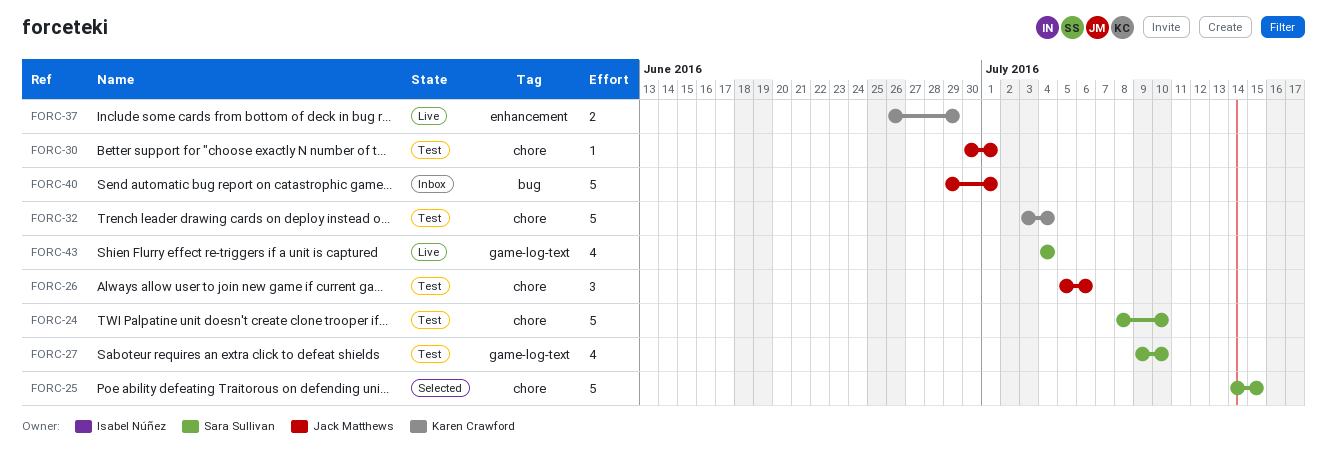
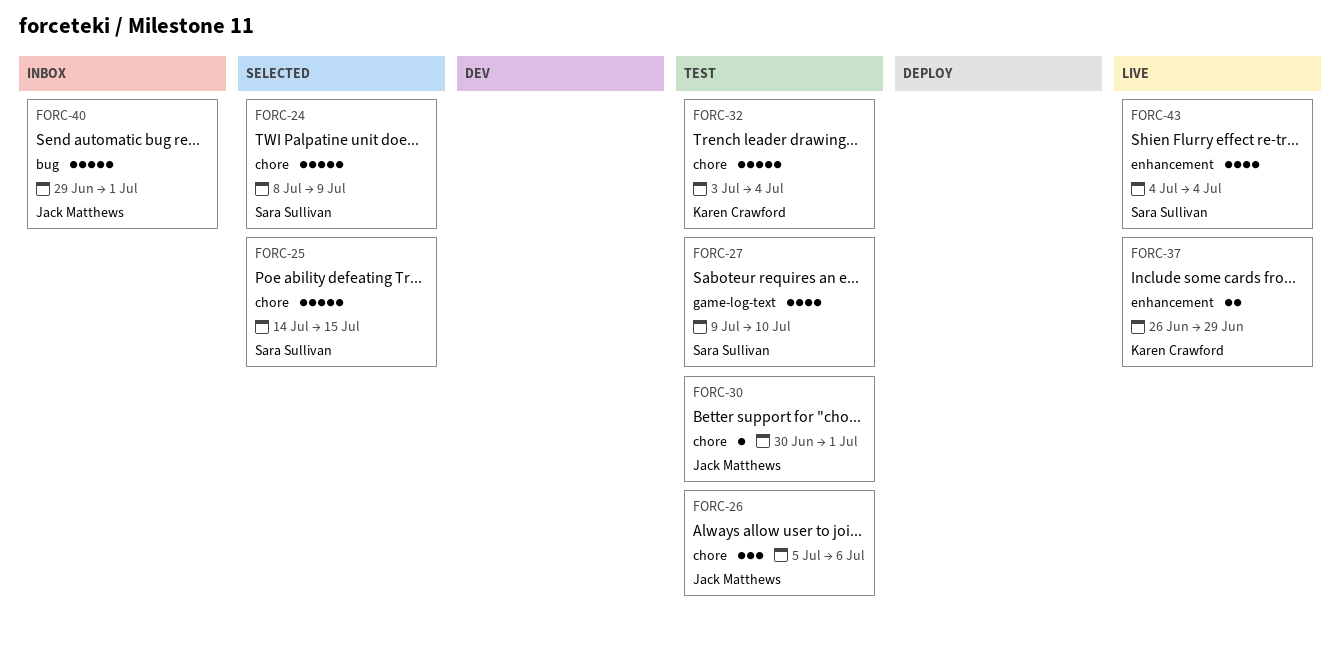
FORC-24, status: Test -> Selected
FORC-24, due: Jul 10 -> Jul 9
FORC-43, label: game-log-text -> enhancement

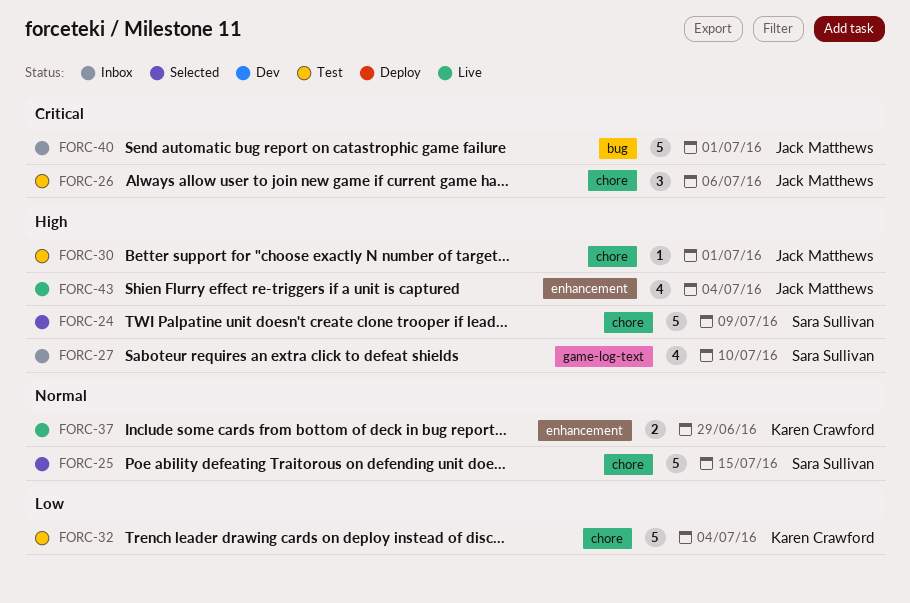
FORC-27, status: Test -> Inbox
FORC-43, owner: Sara Sullivan -> Jack Matthews

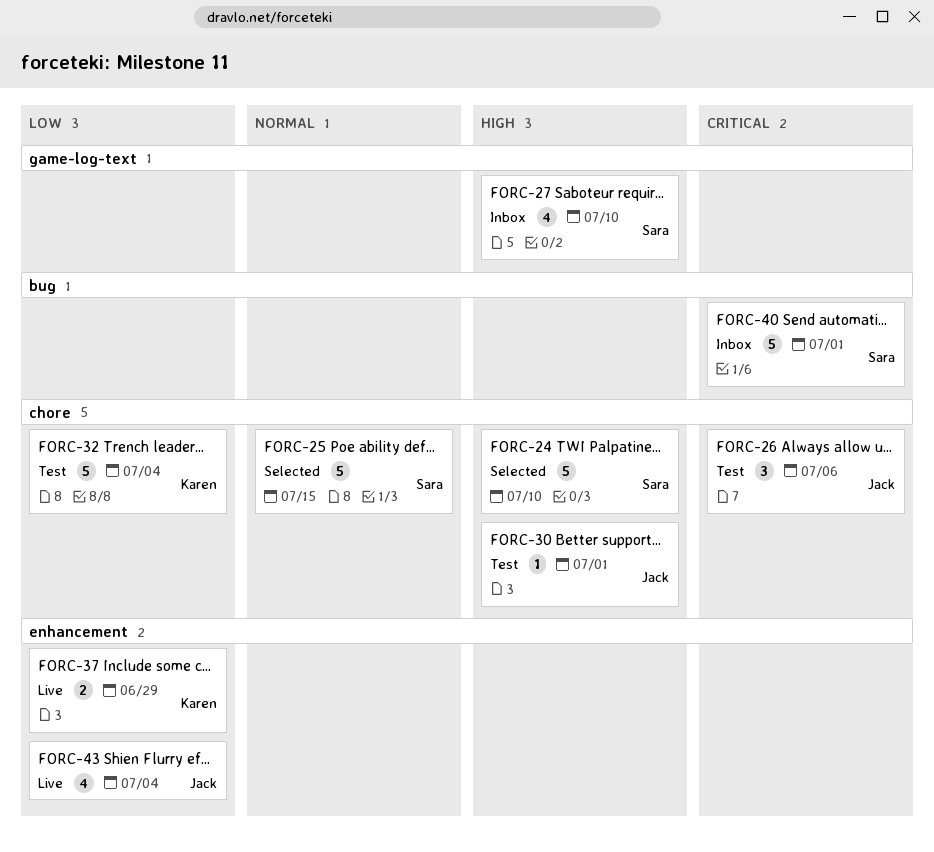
FORC-24, due: Jul 9 -> Jul 10
FORC-37, priority: Normal -> Low
FORC-40, owner: Jack Matthews -> Sara Sullivan
FORC-43, priority: High -> Low

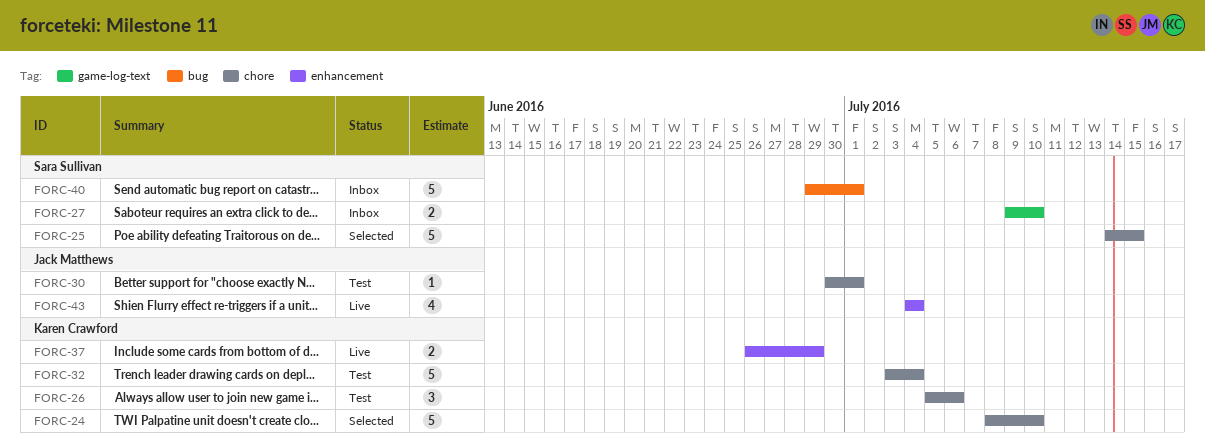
FORC-24, owner: Sara Sullivan -> Karen Crawford
FORC-26, owner: Jack Matthews -> Karen Crawford
FORC-27, estimate: 4 -> 2

